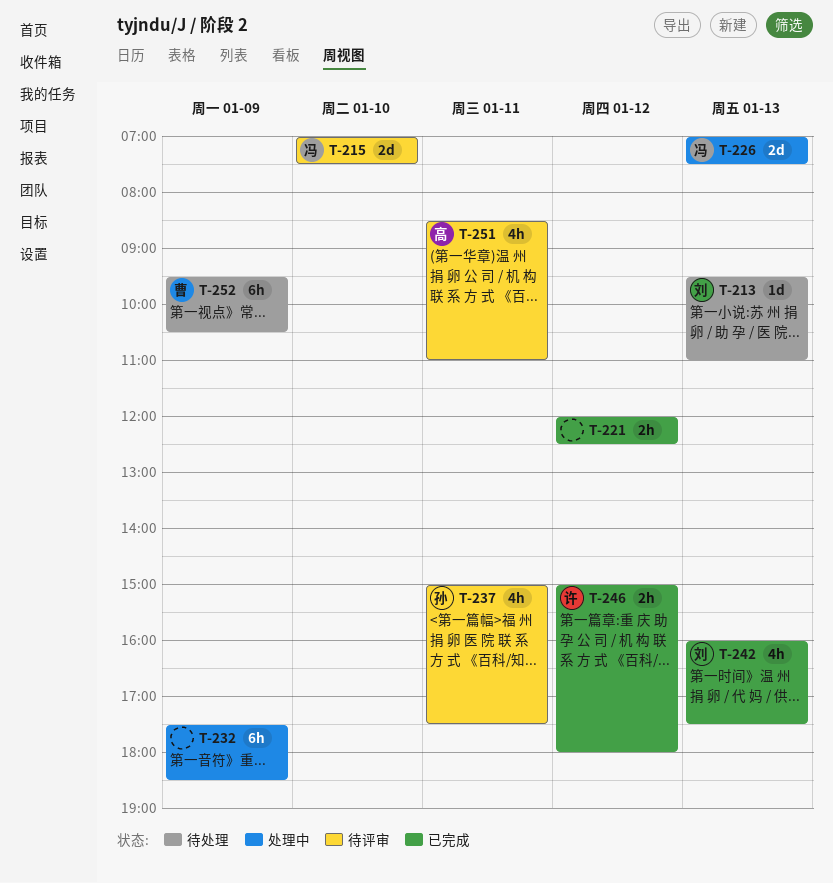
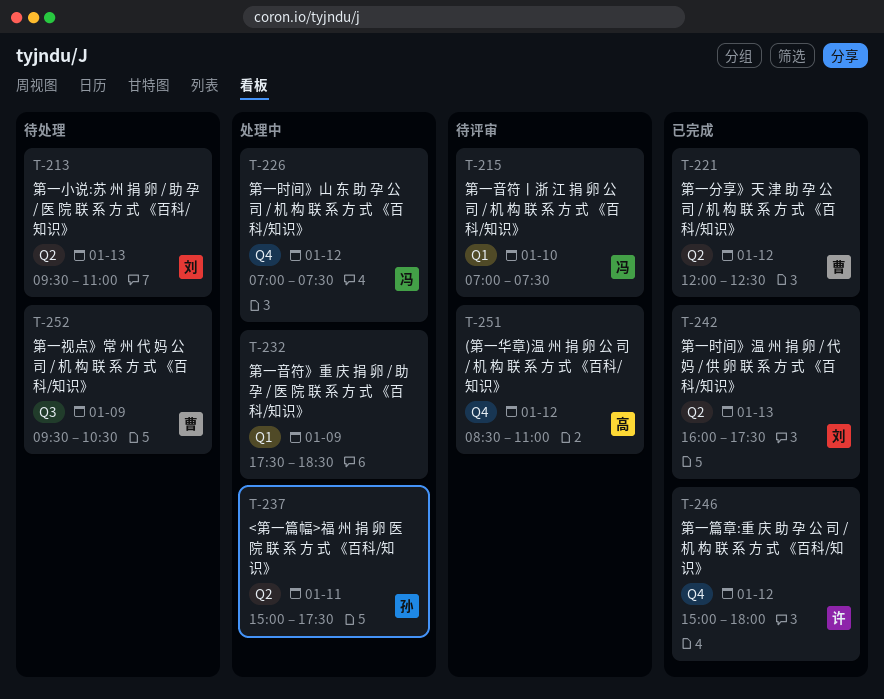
T-221, owner: none -> 曹
T-226, day: Jan 13 -> Jan 12
T-237, status: 待评审 -> 处理中
T-251, day: Jan 11 -> Jan 12

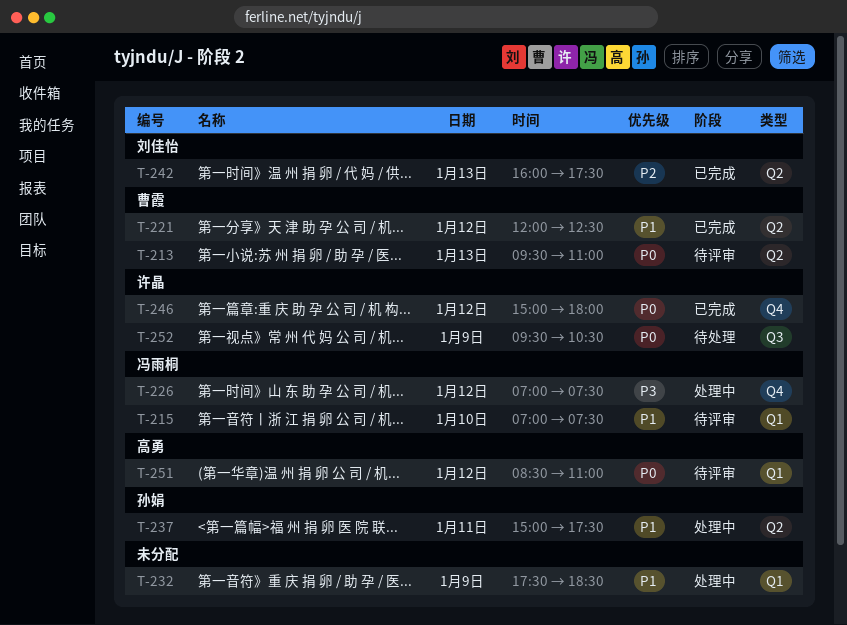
T-213, status: 待处理 -> 待评审
T-213, owner: 刘佳怡 -> 曹霞
T-251, label: Q4 -> Q1
T-252, owner: 曹霞 -> 许晶

